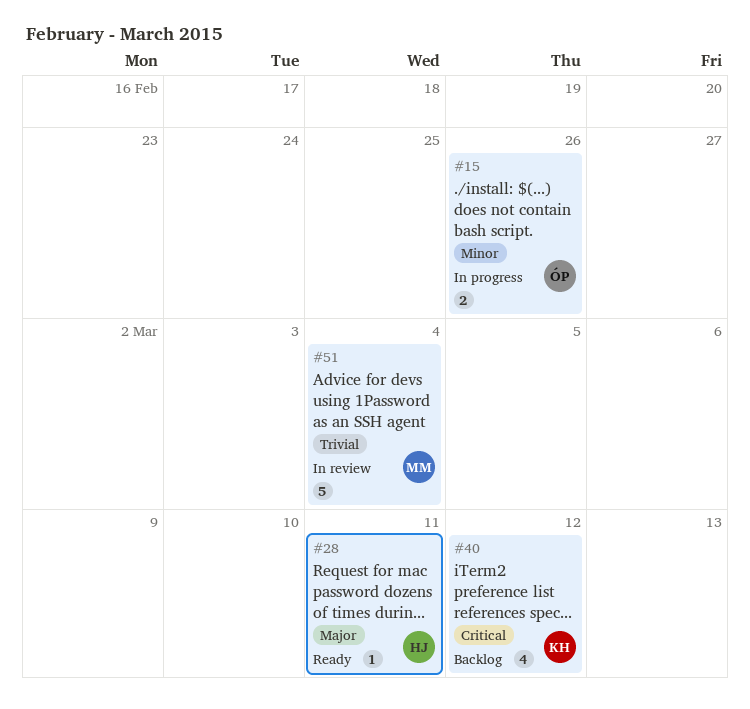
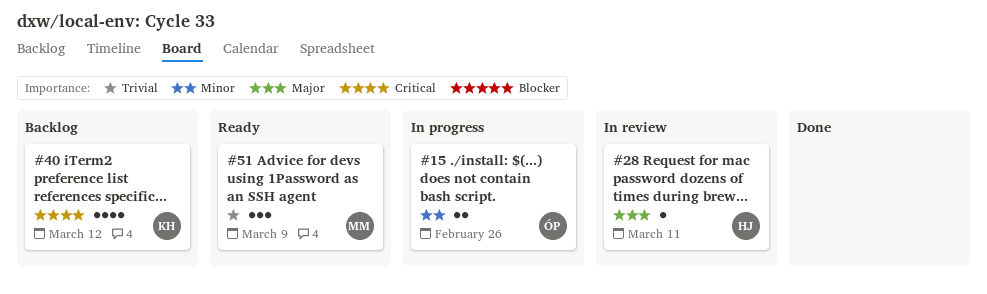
#28, status: Ready -> In review
#51, status: In review -> Ready
#51, estimate: 5 -> 3
#51, due: Mar 4 -> Mar 9

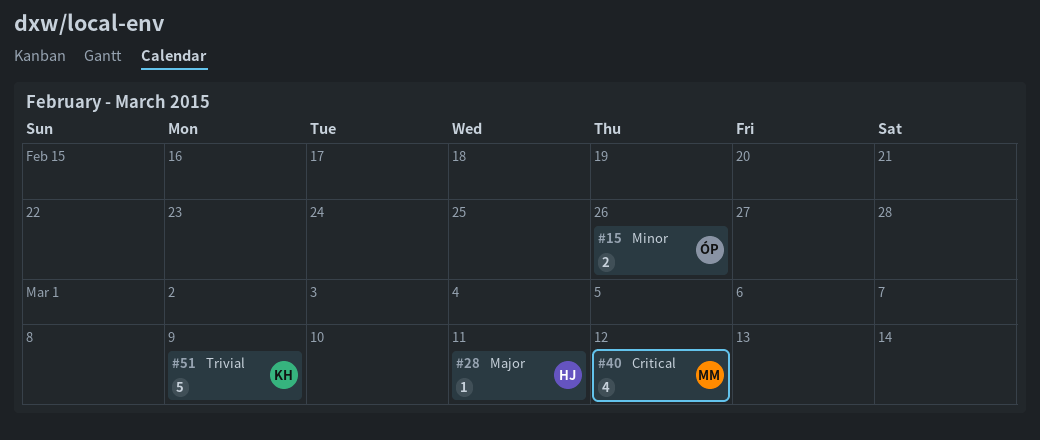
#40, owner: KH -> MM
#51, owner: MM -> KH
#51, estimate: 3 -> 5

